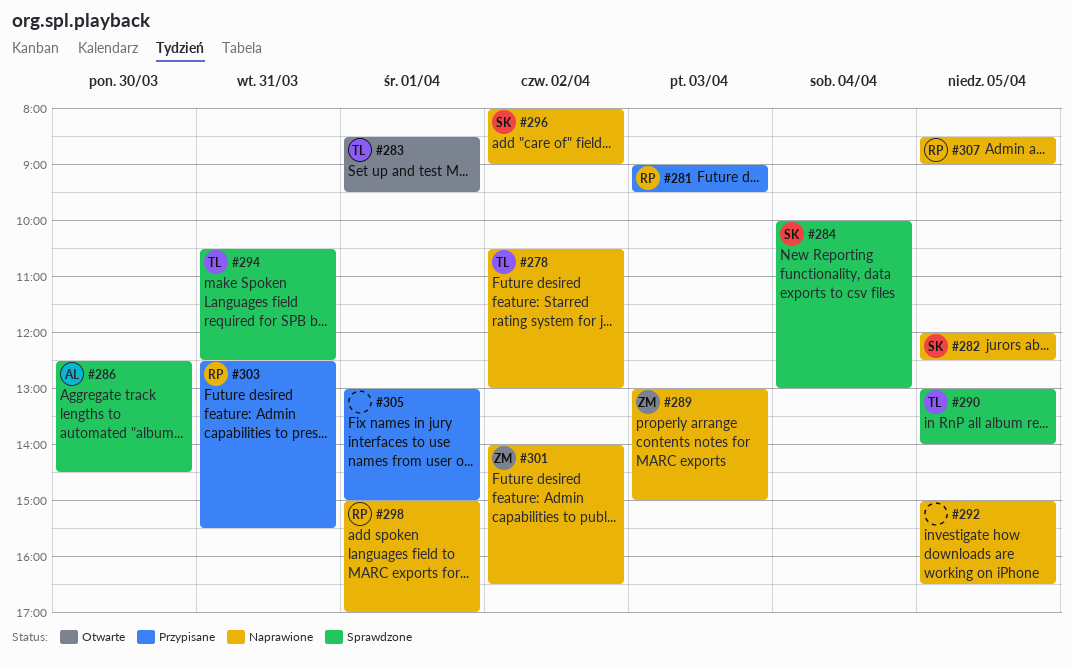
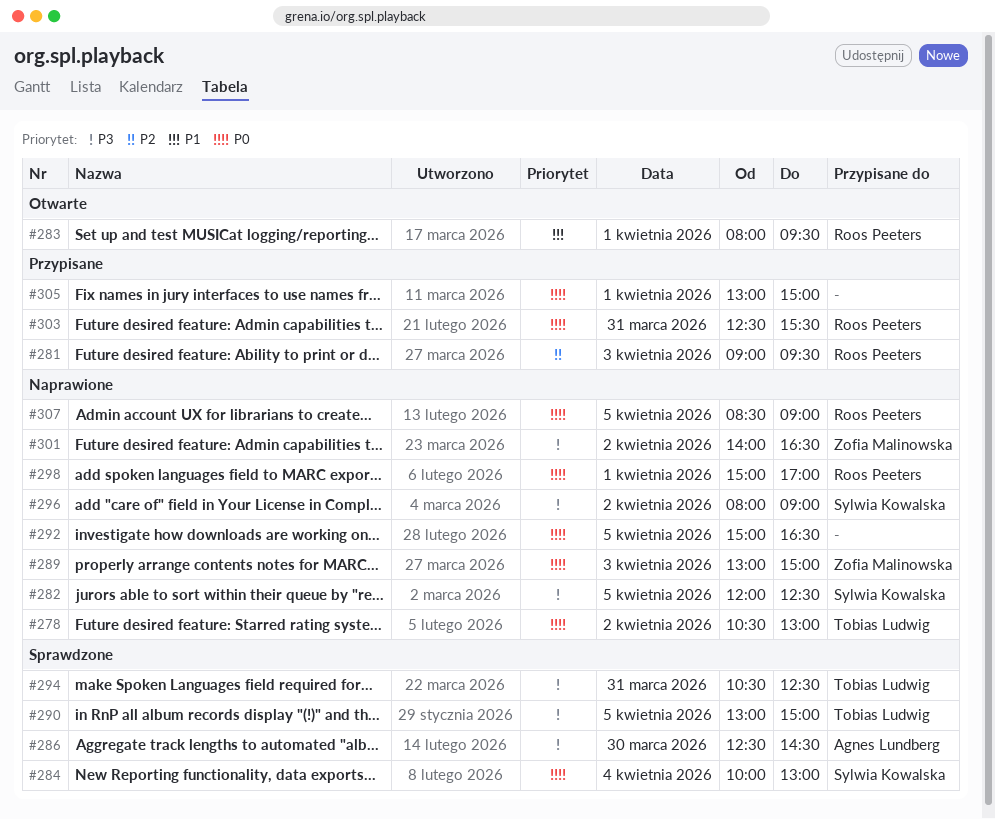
#283, owner: Tobias Ludwig -> Roos Peeters
#283, begins: 08:30 -> 08:00
#290, ends: 14:00 -> 15:00

